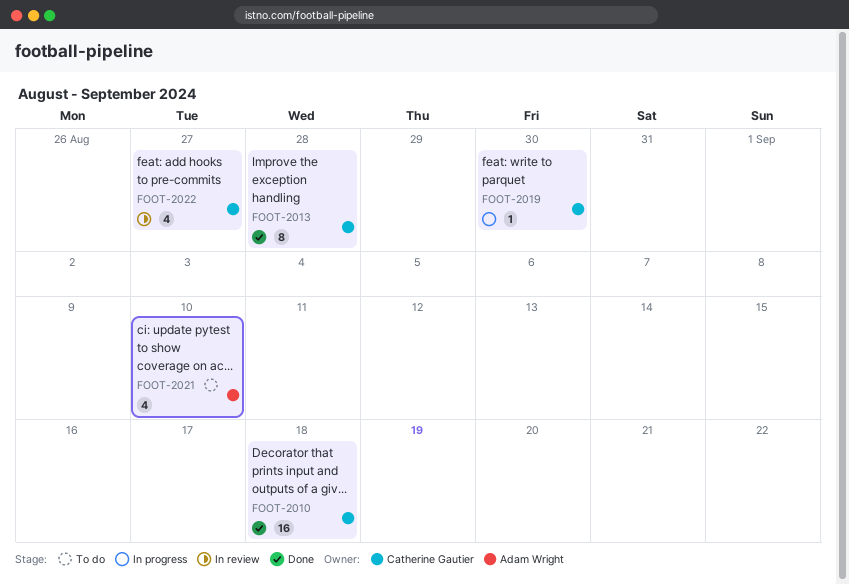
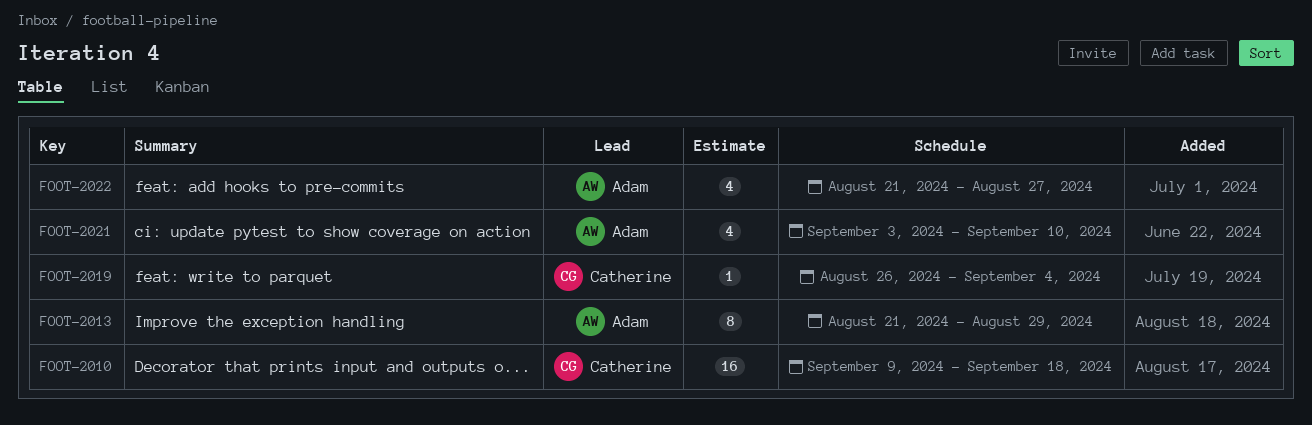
FOOT-2013, owner: Catherine Gautier -> Adam Wright
FOOT-2013, due: Aug 28 -> Aug 29
FOOT-2019, due: Aug 30 -> Sep 4
FOOT-2022, owner: Catherine Gautier -> Adam Wright

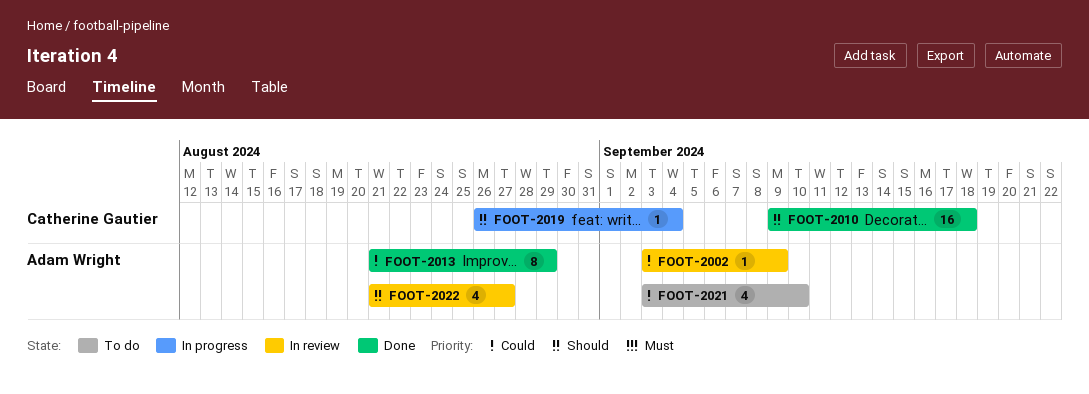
FOOT-2002: none -> present

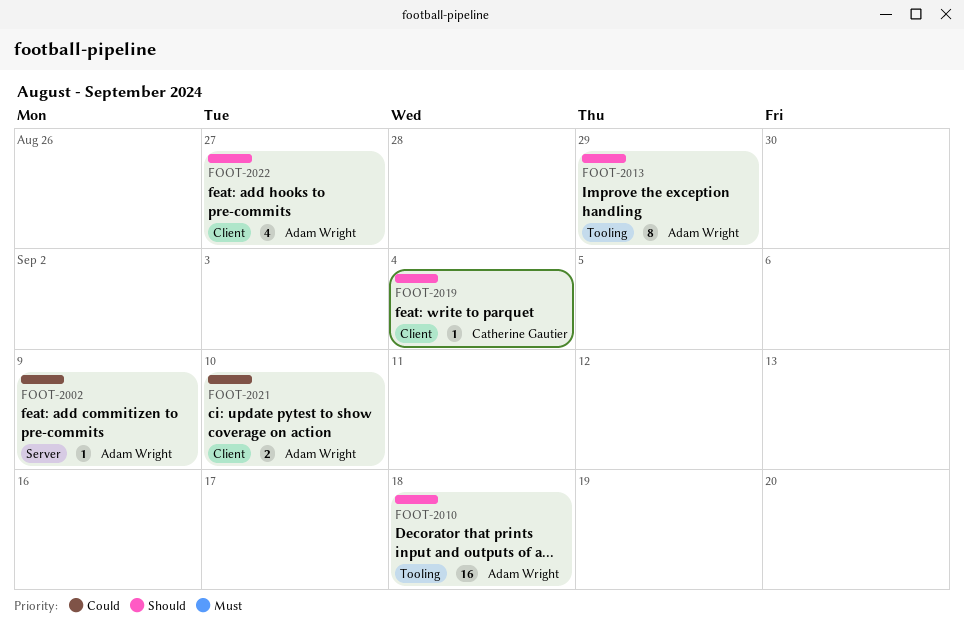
FOOT-2010, owner: Catherine Gautier -> Adam Wright
FOOT-2013, priority: Could -> Should
FOOT-2021, estimate: 4 -> 2

